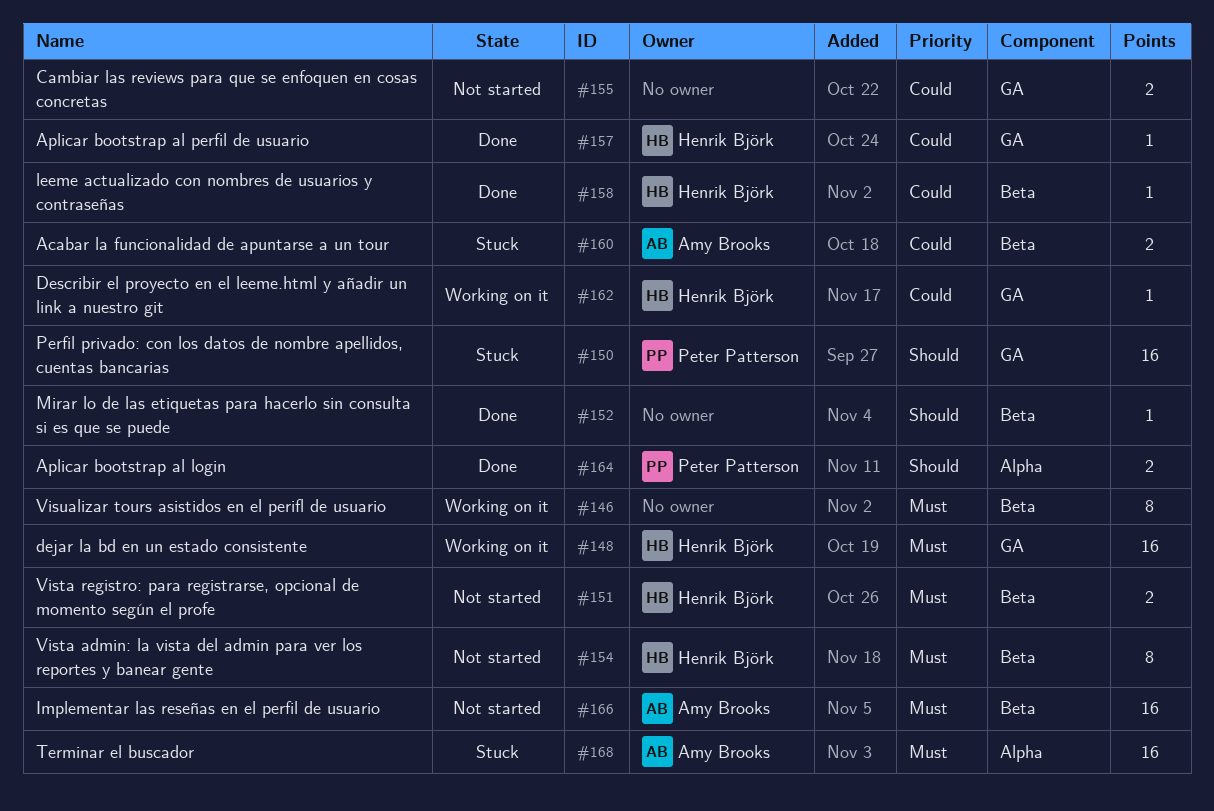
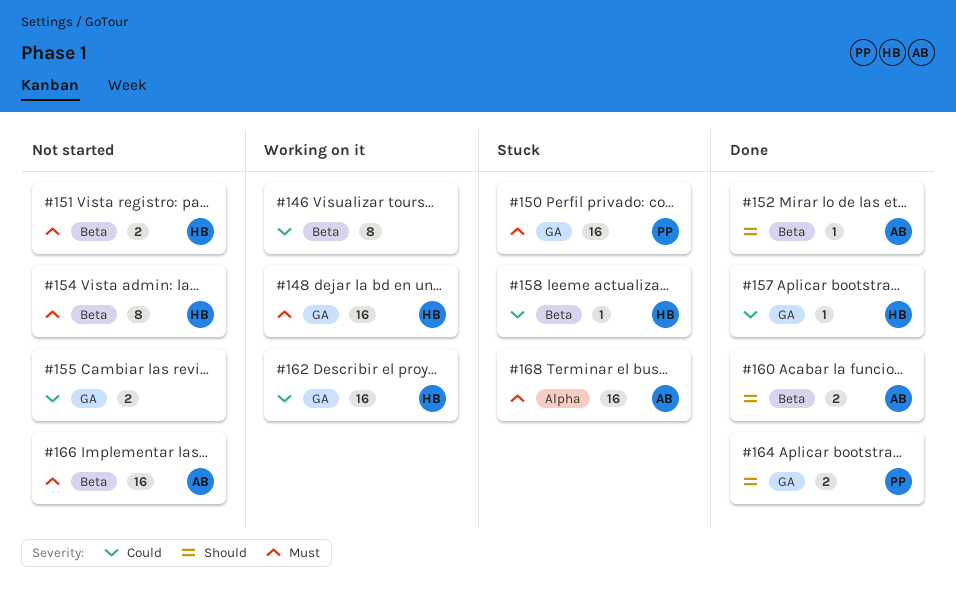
#146, priority: Must -> Could
#150, priority: Should -> Must
#152, owner: none -> Amy Brooks
#158, status: Done -> Stuck
#160, status: Stuck -> Done
#160, priority: Could -> Should
#162, estimate: 1 -> 16
#164, label: Alpha -> GA

